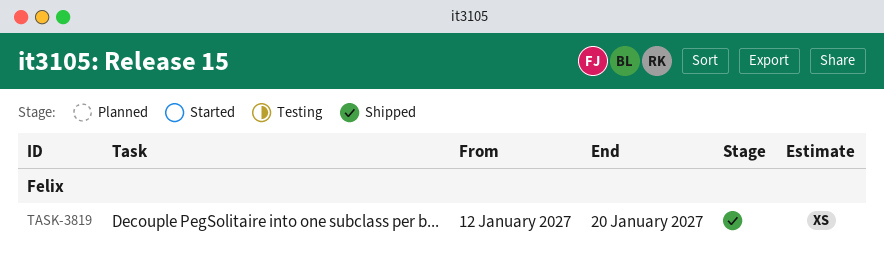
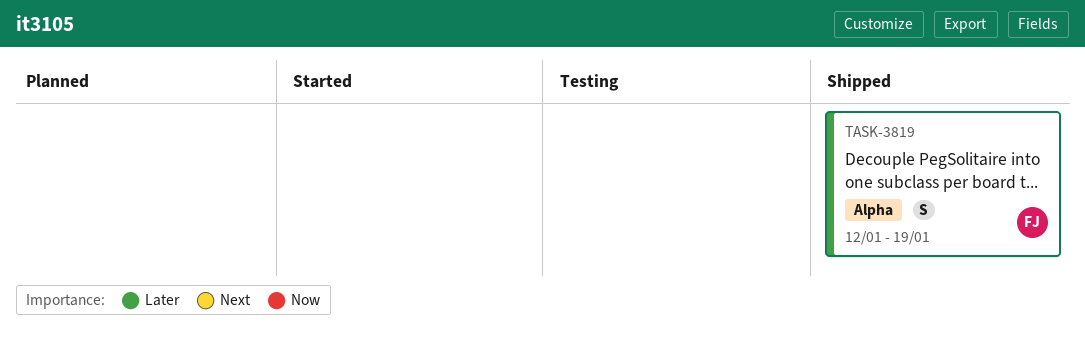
TASK-3819, estimate: XS -> S
TASK-3819, due: Jan 20 -> Jan 19

